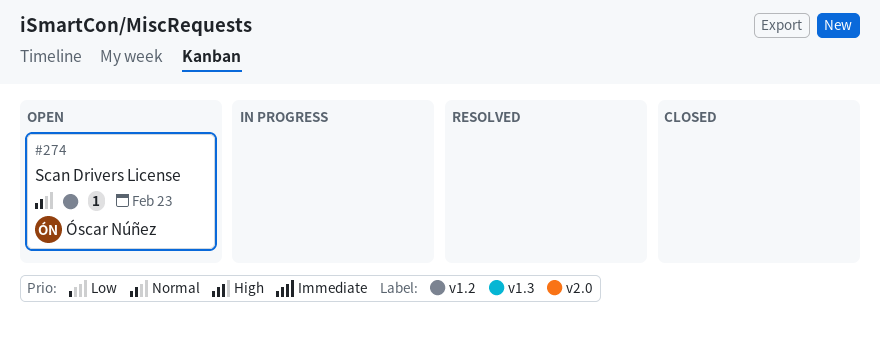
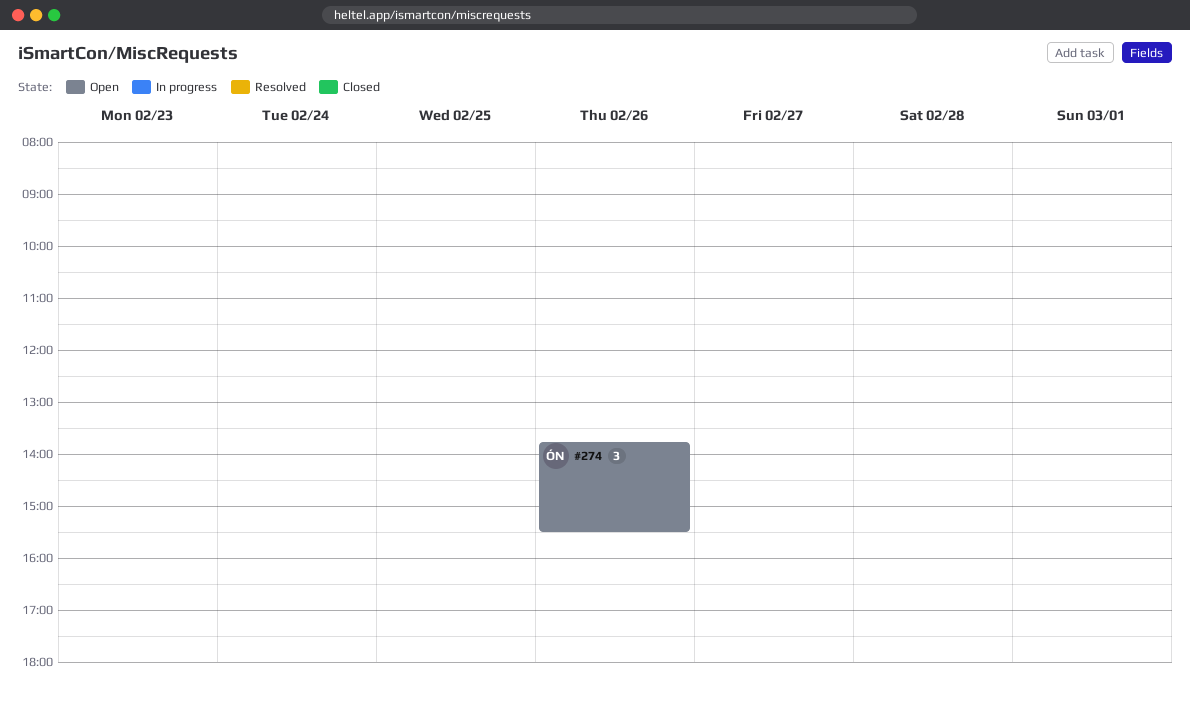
#274, estimate: 1 -> 3
#274, day: Feb 23 -> Feb 26

